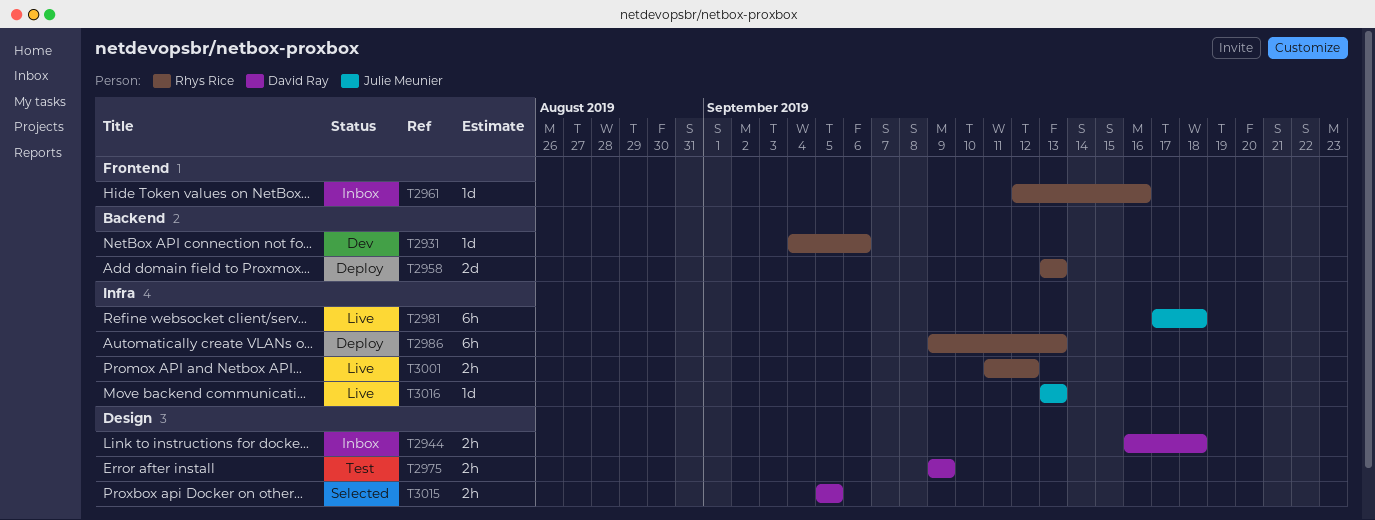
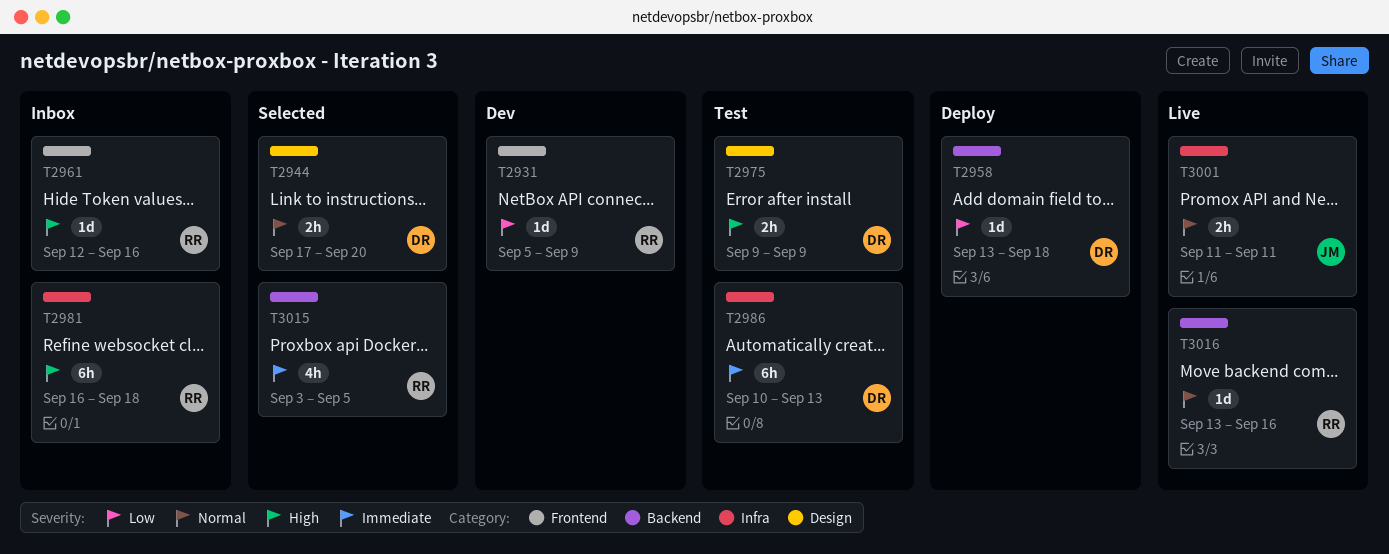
T2931, label: Backend -> Frontend
T2931, start: Sep 4 -> Sep 5
T2931, due: Sep 6 -> Sep 9
T2944, status: Inbox -> Selected
T2944, start: Sep 16 -> Sep 17
T2944, due: Sep 18 -> Sep 20
T2958, owner: Rhys Rice -> David Ray
T2958, estimate: 2d -> 1d
T2958, due: Sep 13 -> Sep 18
T2981, status: Live -> Inbox
T2981, owner: Julie Meunier -> Rhys Rice
T2981, start: Sep 17 -> Sep 16
T2986, status: Deploy -> Test
T2986, owner: Rhys Rice -> David Ray
T2986, start: Sep 9 -> Sep 10
T3001, owner: Rhys Rice -> Julie Meunier
T3001, due: Sep 12 -> Sep 11
T3015, owner: David Ray -> Rhys Rice
T3015, label: Design -> Backend
T3015, estimate: 2h -> 4h
T3015, start: Sep 5 -> Sep 3
T3016, owner: Julie Meunier -> Rhys Rice
T3016, label: Infra -> Backend
T3016, due: Sep 13 -> Sep 16

